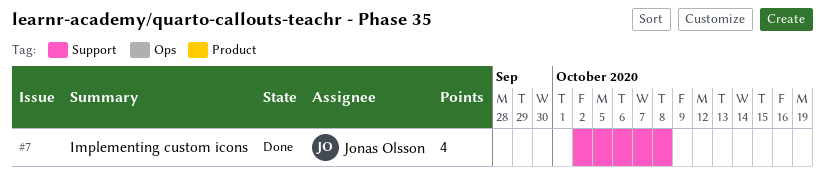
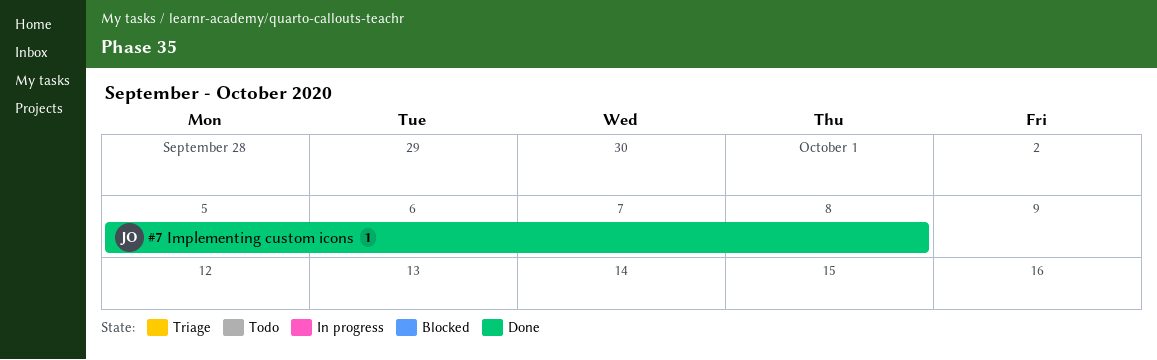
#7, estimate: 4 -> 1
#7, start: Oct 2 -> Oct 5

